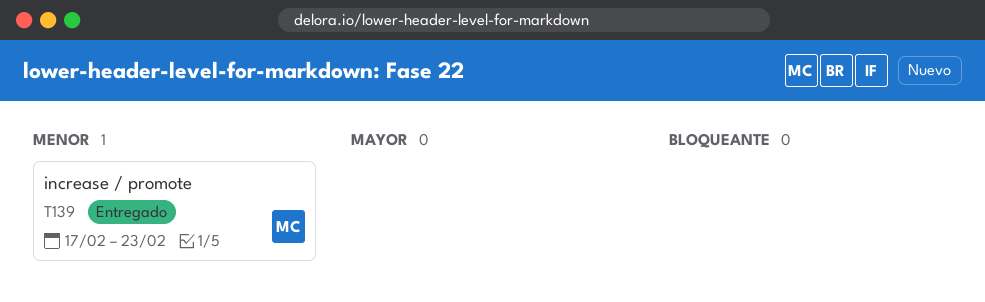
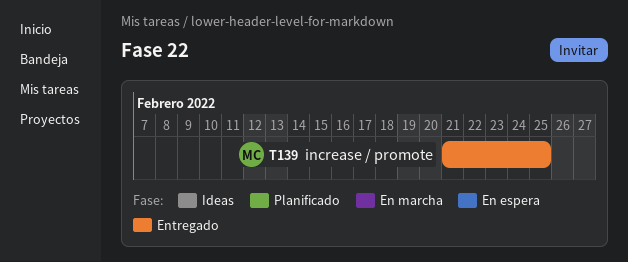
T139, start: Feb 17 -> Feb 21
T139, due: Feb 23 -> Feb 25

